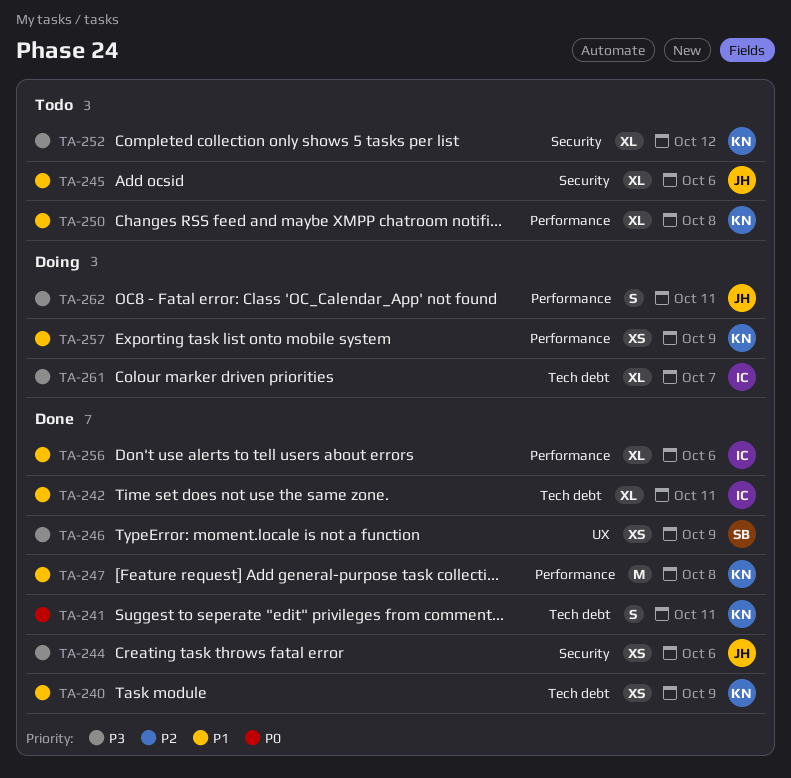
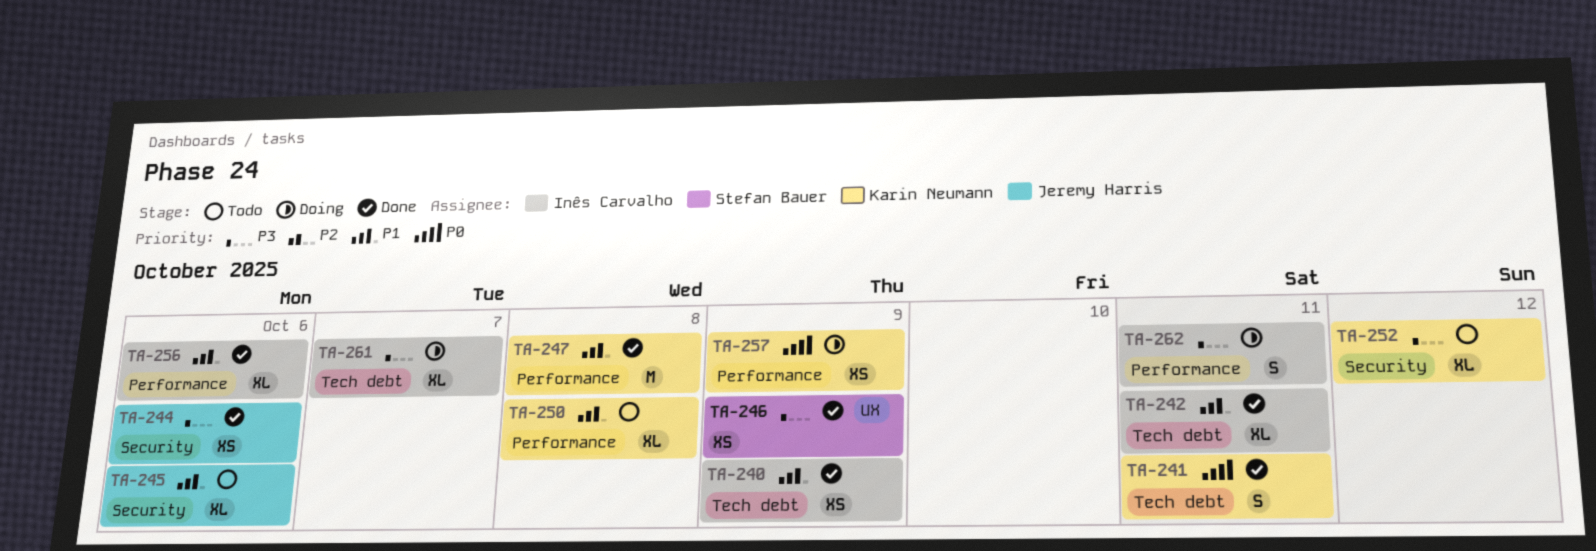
TA-240, owner: Karin Neumann -> Inês Carvalho
TA-257, priority: P1 -> P0
TA-262, owner: Jeremy Harris -> Inês Carvalho

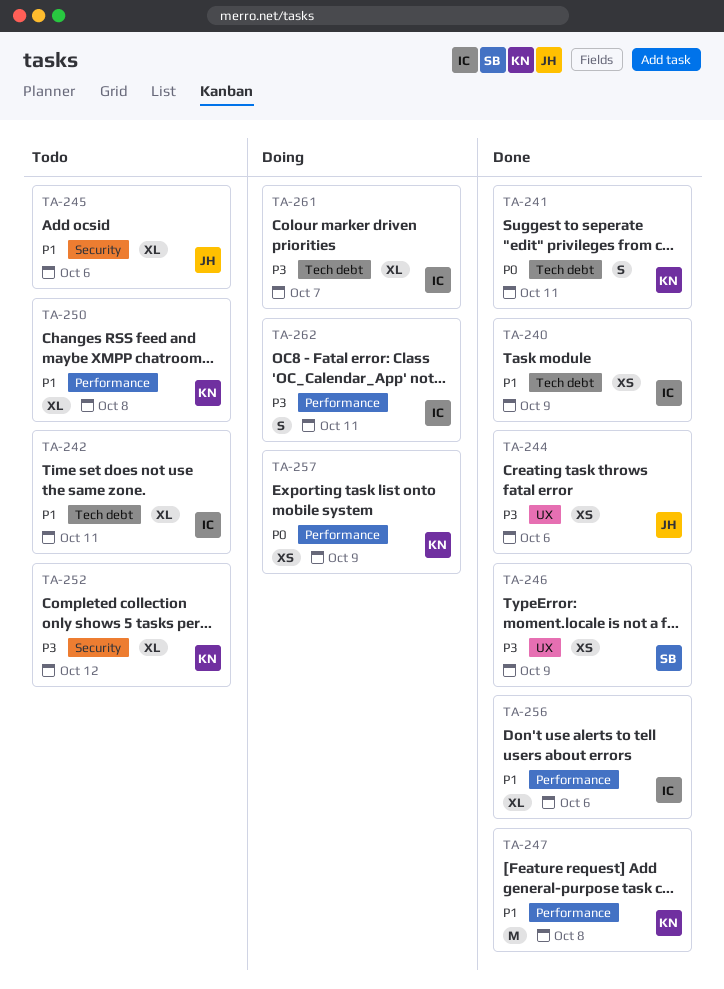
TA-242, status: Done -> Todo
TA-244, label: Security -> UX

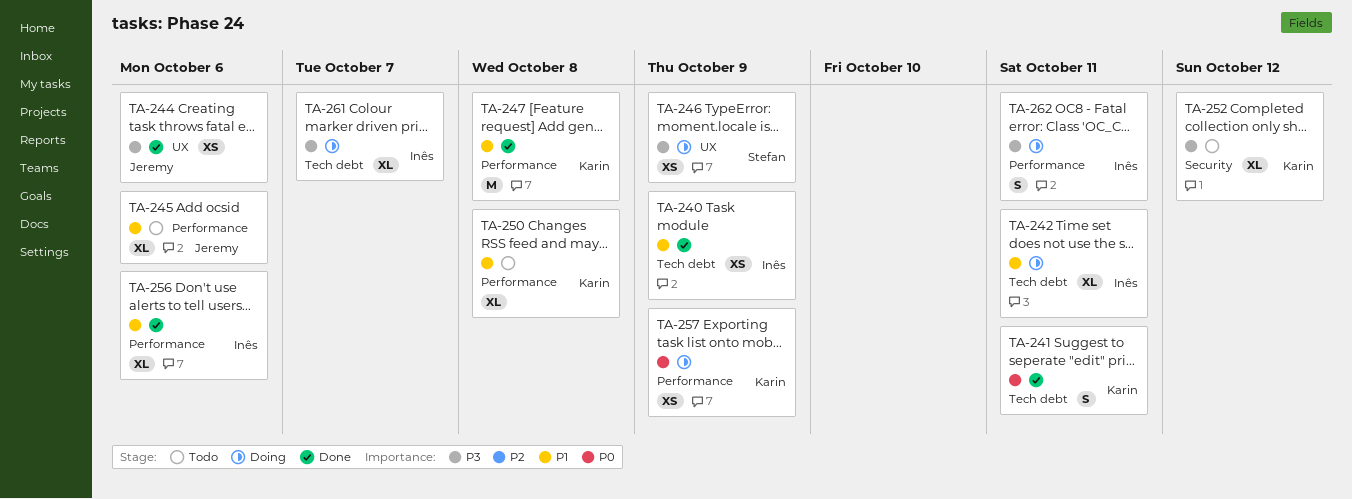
TA-242, status: Todo -> Doing
TA-245, label: Security -> Performance
TA-246, status: Done -> Doing

